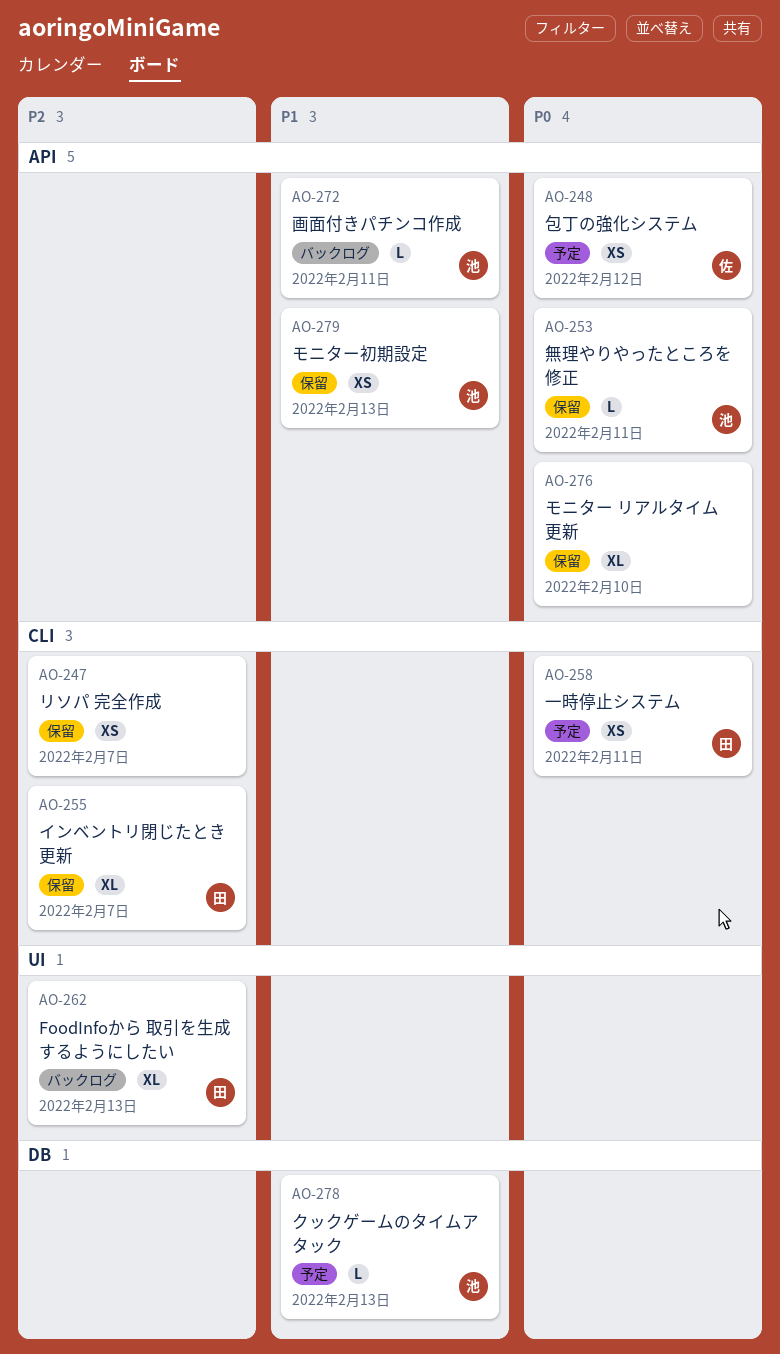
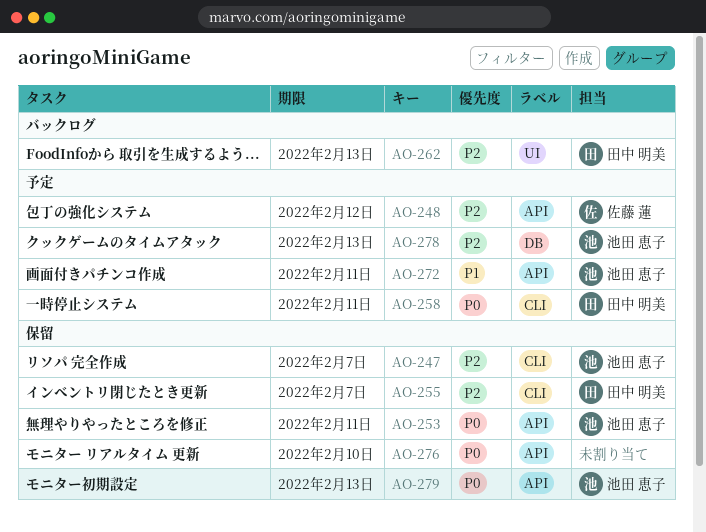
AO-247, owner: none -> 池田 恵子
AO-248, priority: P0 -> P2
AO-272, status: バックログ -> 予定
AO-278, priority: P1 -> P2
AO-279, priority: P1 -> P0

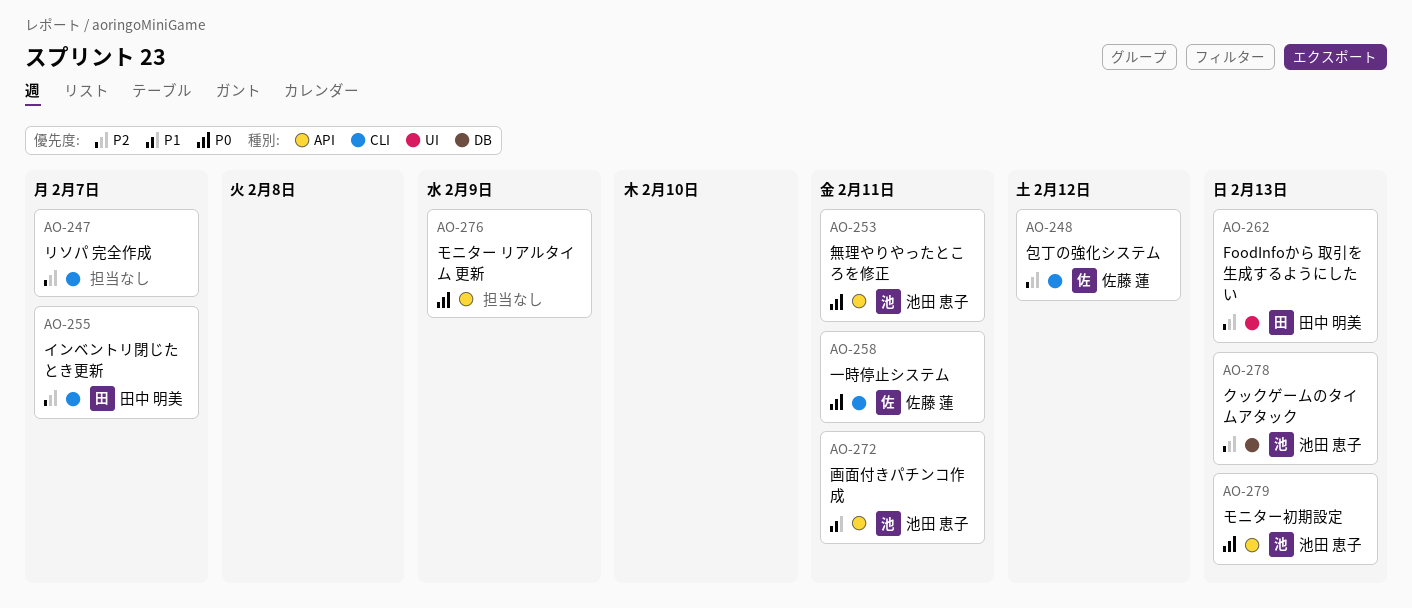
AO-247, owner: 池田 恵子 -> none
AO-248, label: API -> CLI
AO-258, owner: 田中 明美 -> 佐藤 蓮
AO-276, due: Feb 10 -> Feb 9

